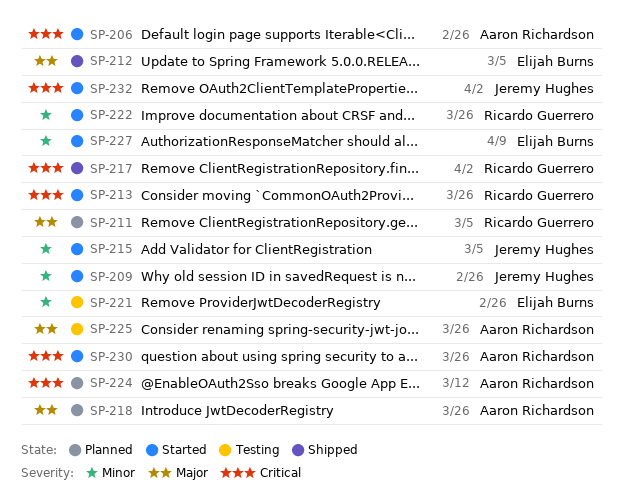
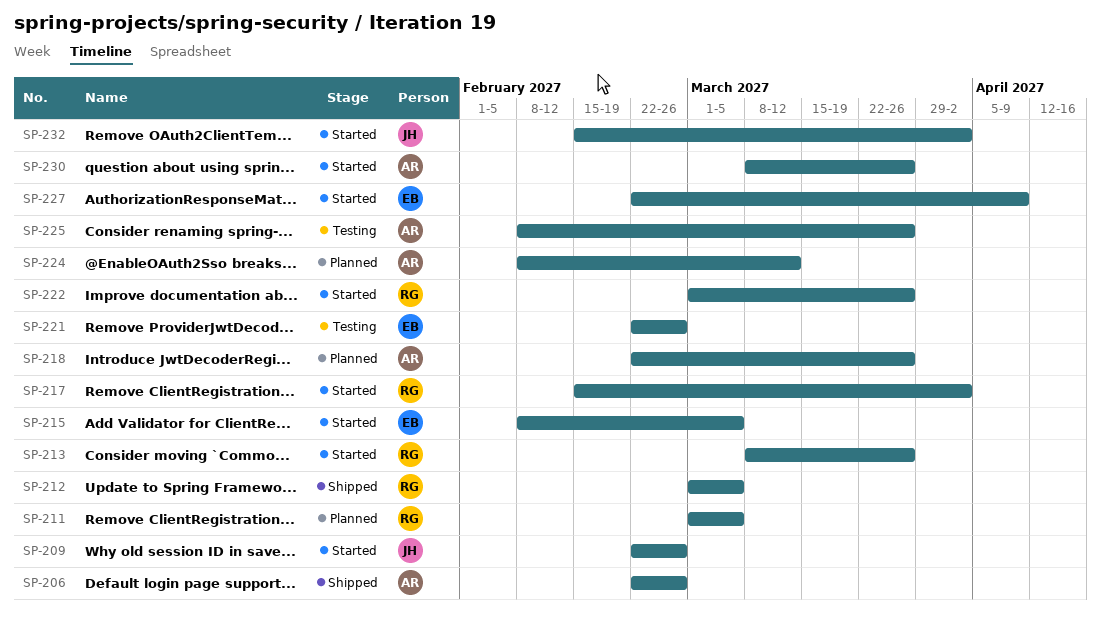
SP-206, status: Started -> Shipped
SP-212, owner: Elijah Burns -> Ricardo Guerrero
SP-215, owner: Jeremy Hughes -> Elijah Burns
SP-217, status: Shipped -> Started

